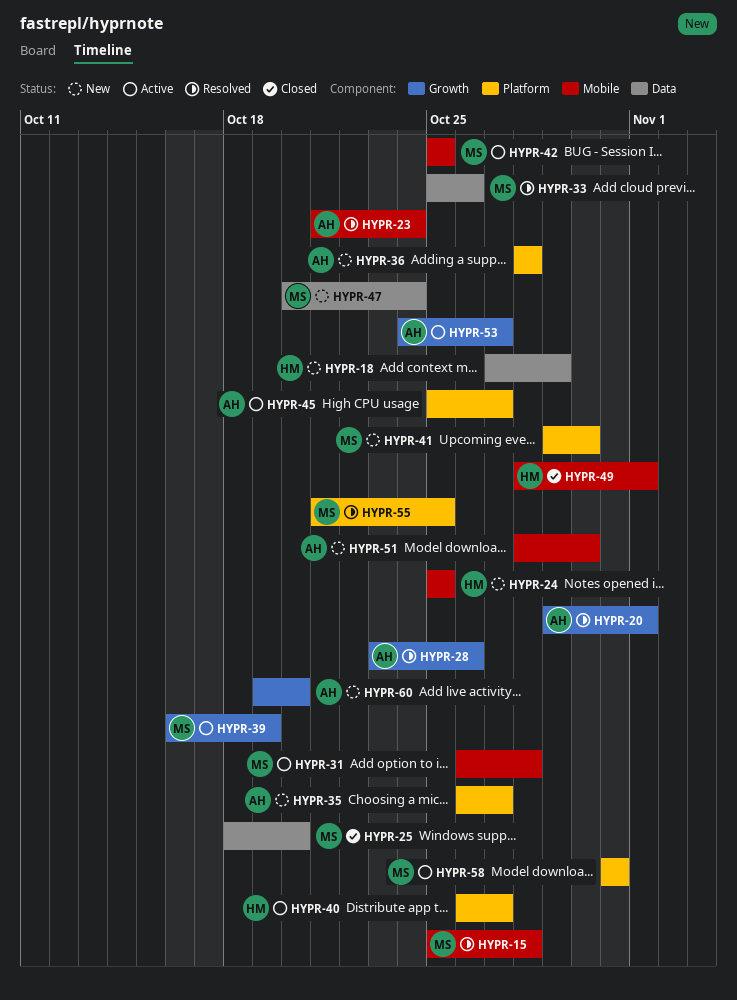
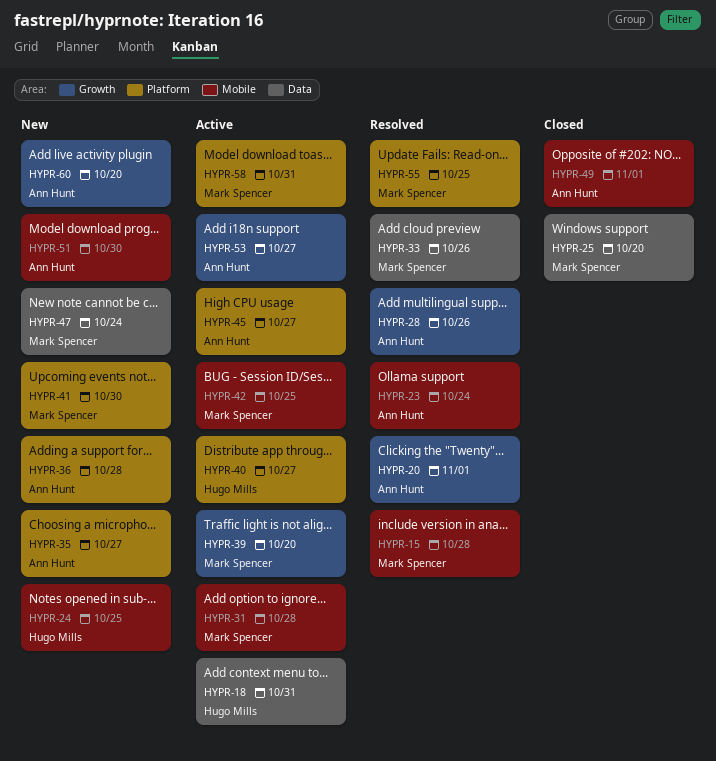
HYPR-18, status: New -> Active
HYPR-18, due: Oct 29 -> Oct 31
HYPR-39, due: Oct 19 -> Oct 20
HYPR-49, owner: Hugo Mills -> Ann Hunt

